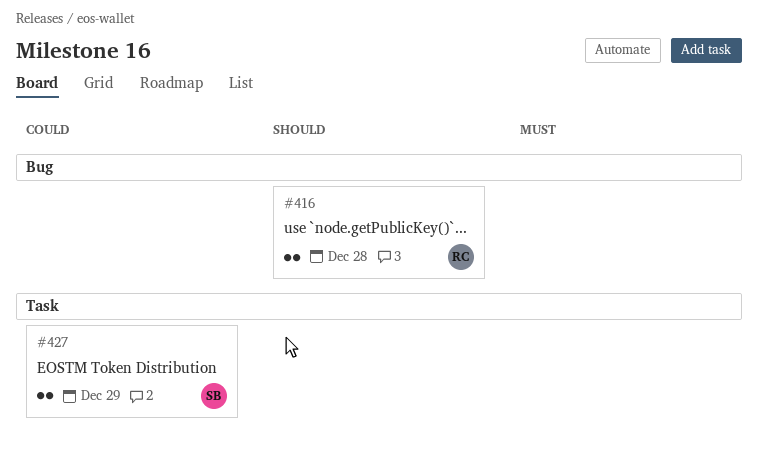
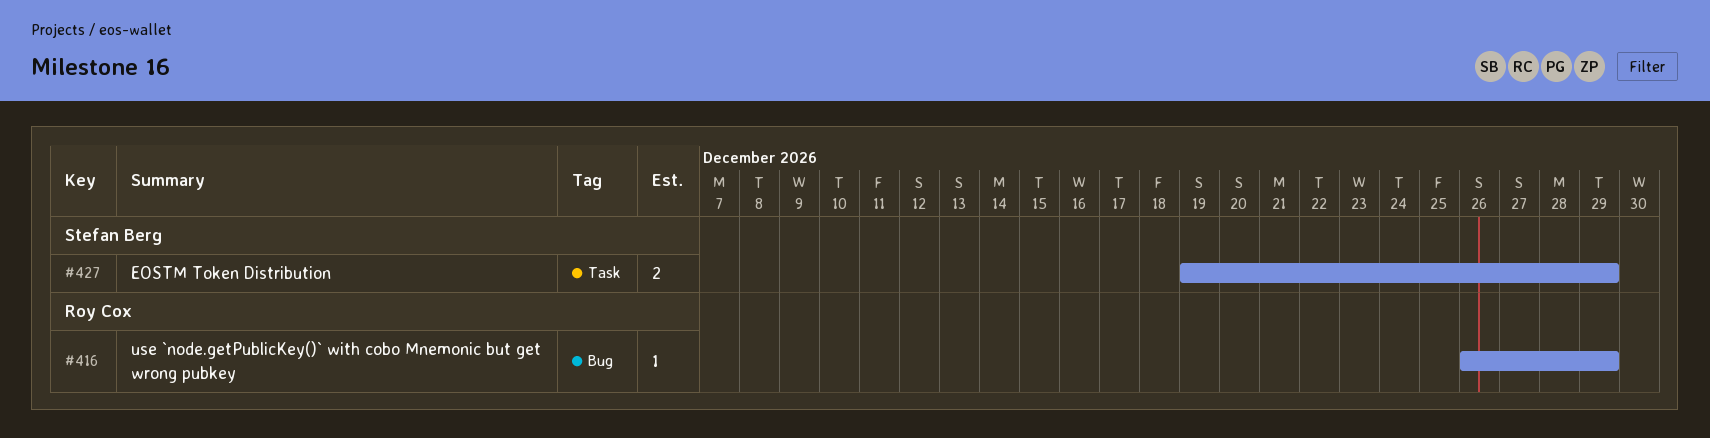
#416, estimate: 2 -> 1
#416, due: Dec 28 -> Dec 29

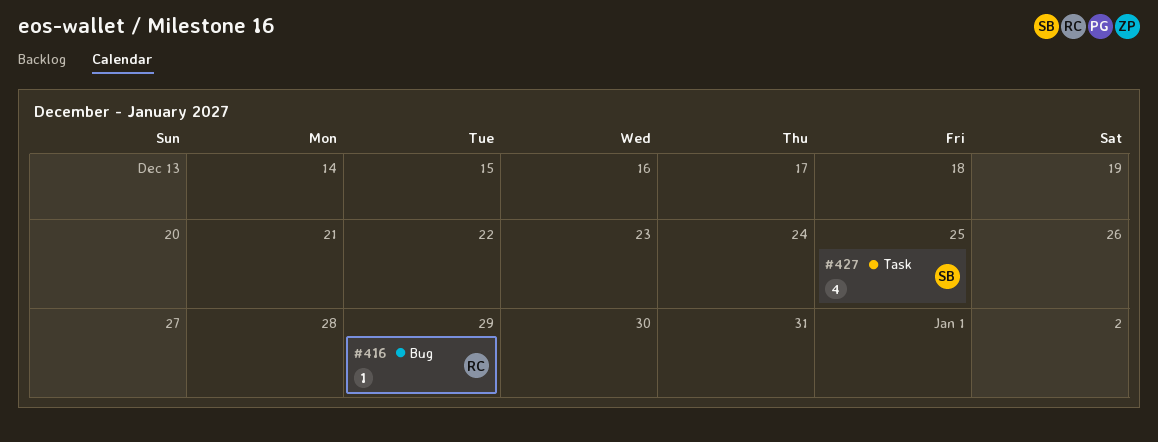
#427, estimate: 2 -> 4
#427, due: Dec 29 -> Dec 25

